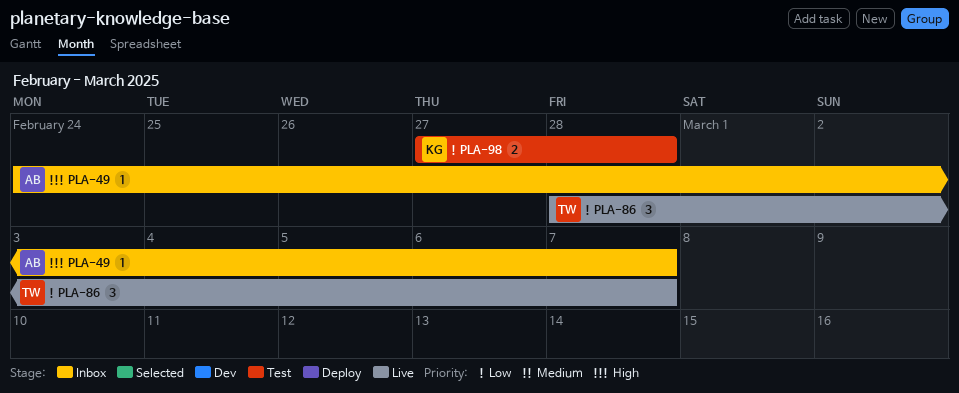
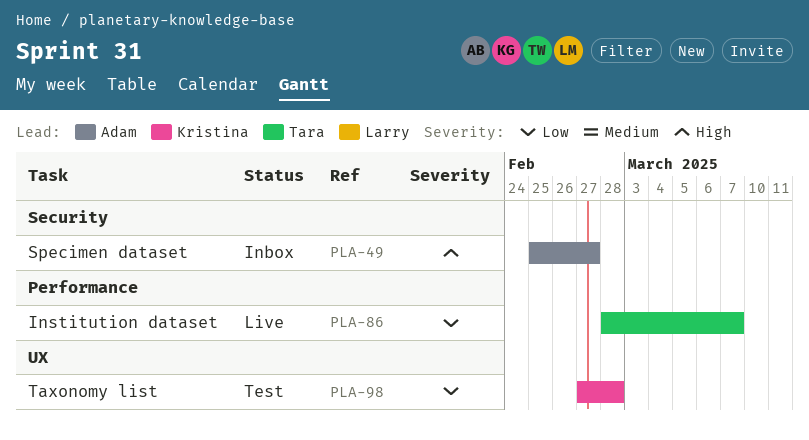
PLA-49, start: Feb 24 -> Feb 25
PLA-49, due: Mar 7 -> Feb 27

